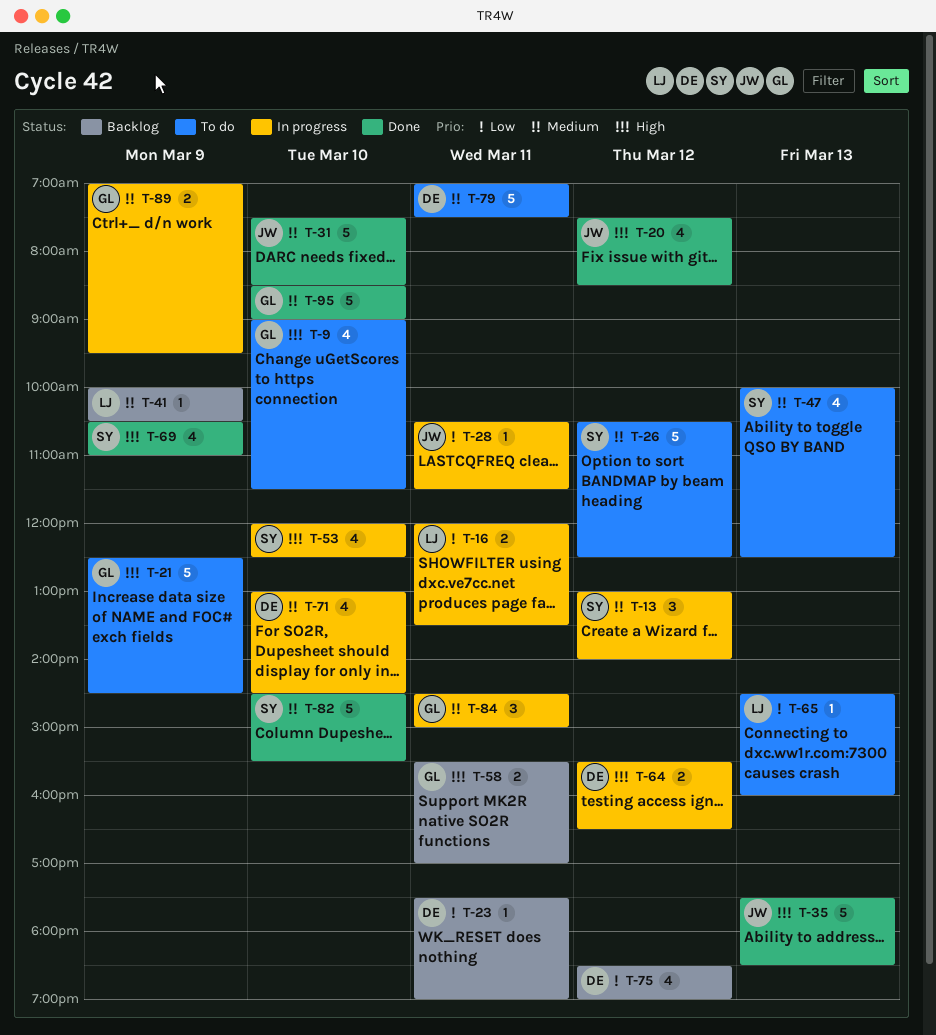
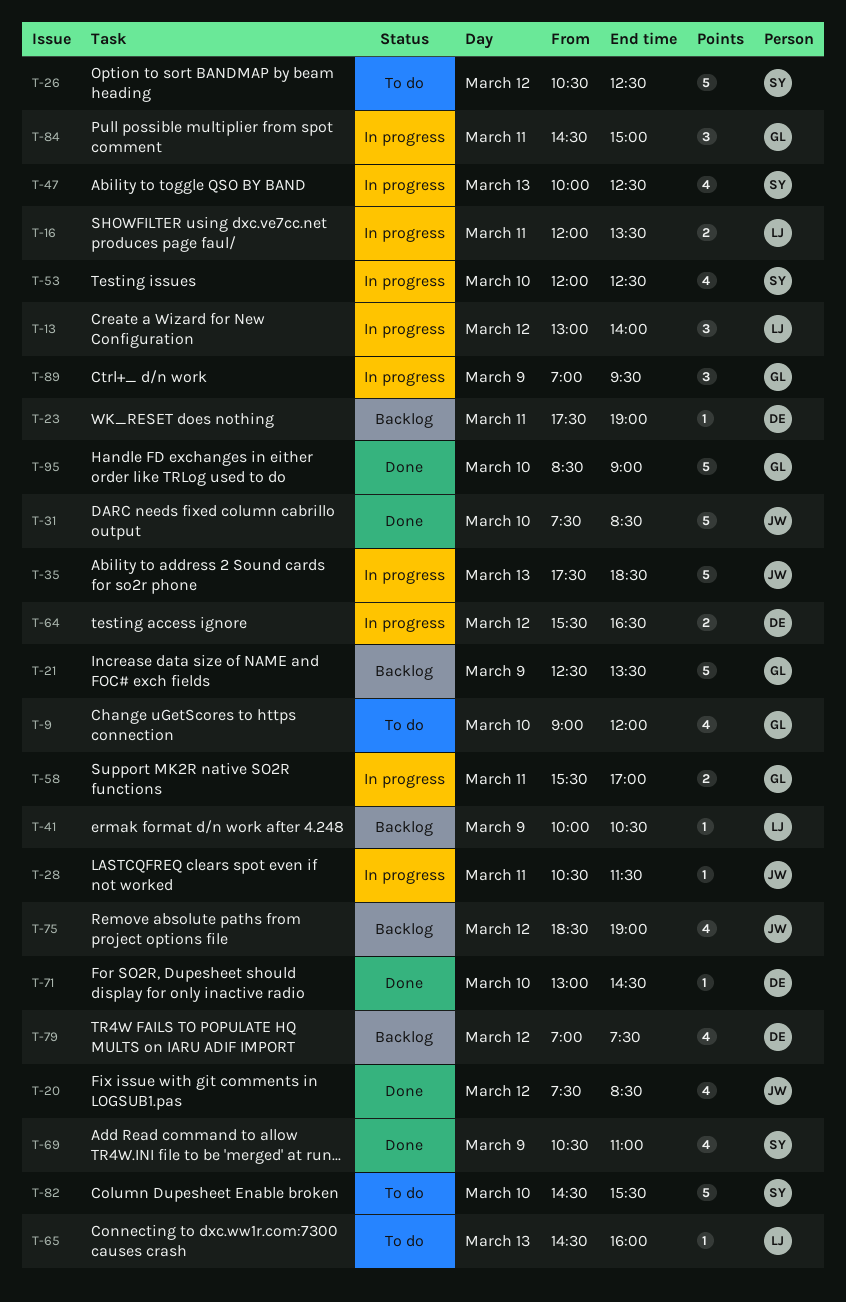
T-9, ends: 11:30 -> 12:00
T-13, owner: SY -> LJ
T-21, status: To do -> Backlog
T-21, ends: 14:30 -> 13:30
T-35, status: Done -> In progress
T-47, status: To do -> In progress
T-58, status: Backlog -> In progress
T-71, status: In progress -> Done
T-71, estimate: 4 -> 1
T-75, owner: DE -> JW
T-79, status: To do -> Backlog
T-79, estimate: 5 -> 4
T-79, day: Mar 11 -> Mar 12
T-82, status: Done -> To do
T-89, estimate: 2 -> 3

